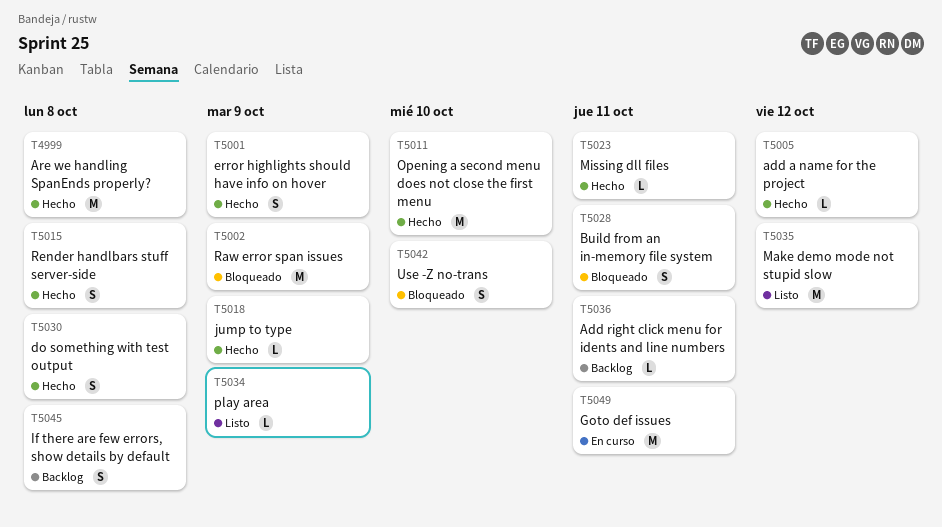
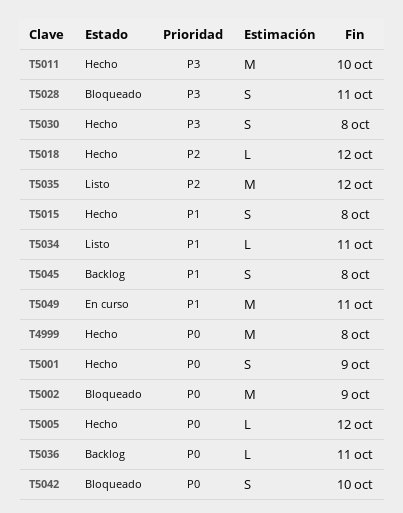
T5018, due: Oct 9 -> Oct 12
T5023: present -> none
T5034, due: Oct 9 -> Oct 11

